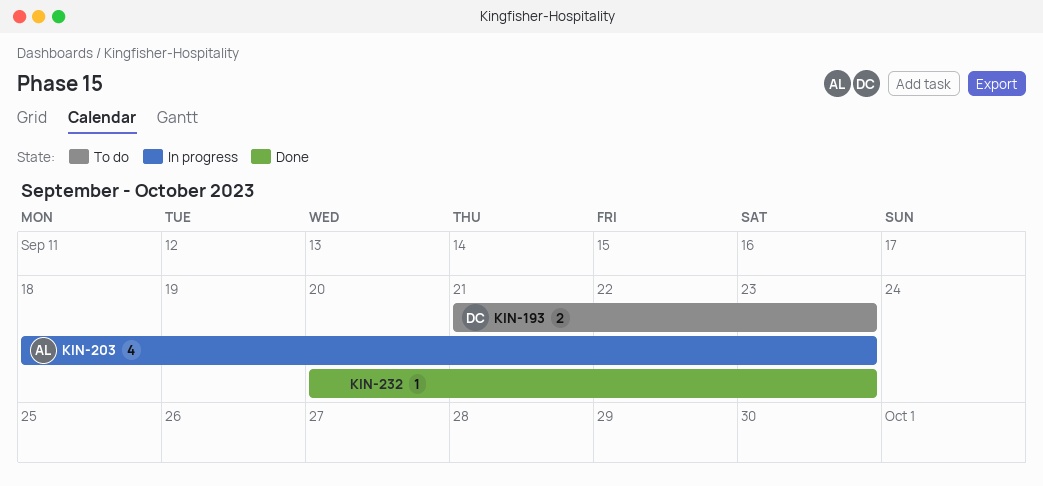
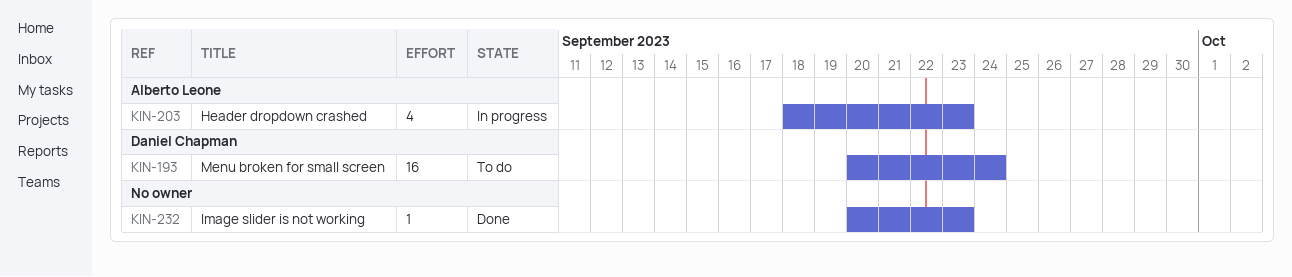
KIN-193, estimate: 2 -> 16
KIN-193, start: Sep 21 -> Sep 20
KIN-193, due: Sep 23 -> Sep 24

